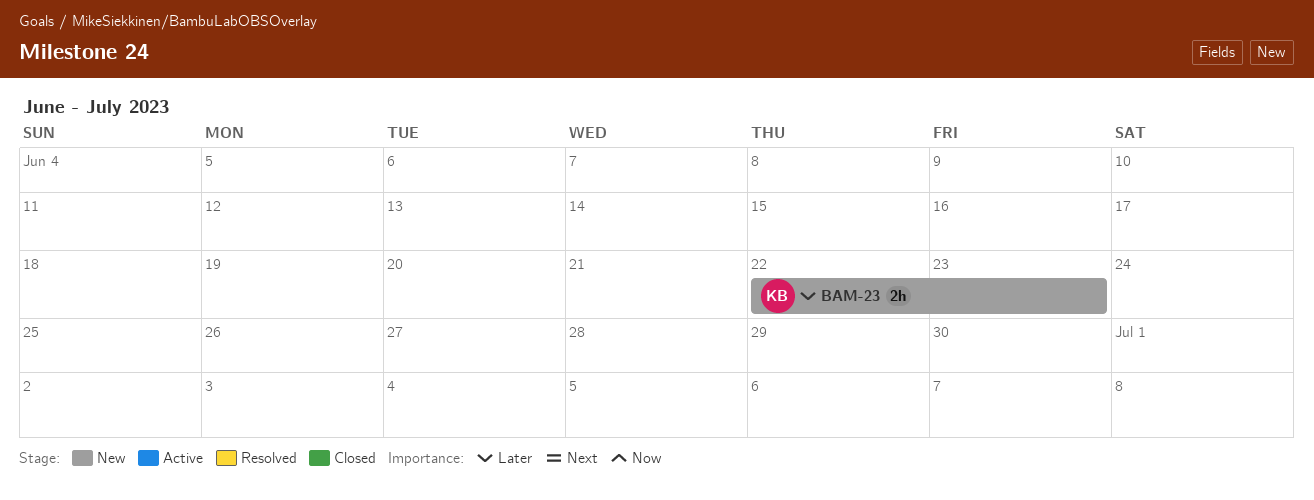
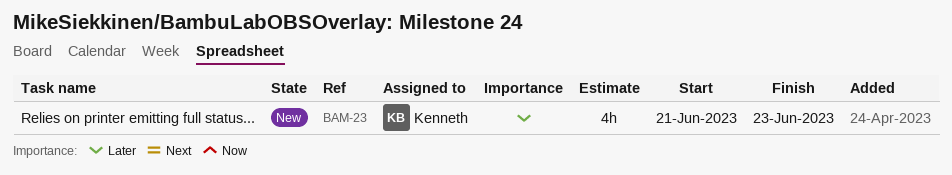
BAM-23, estimate: 2h -> 4h
BAM-23, start: Jun 22 -> Jun 21

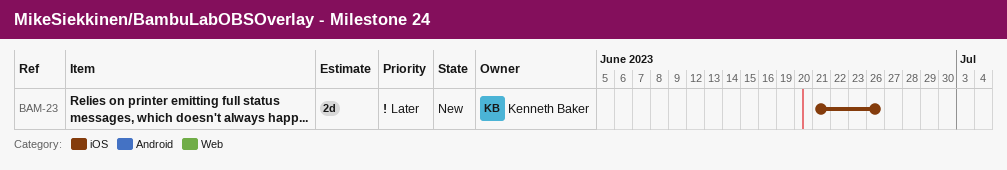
BAM-23, estimate: 4h -> 2d
BAM-23, due: Jun 23 -> Jun 26

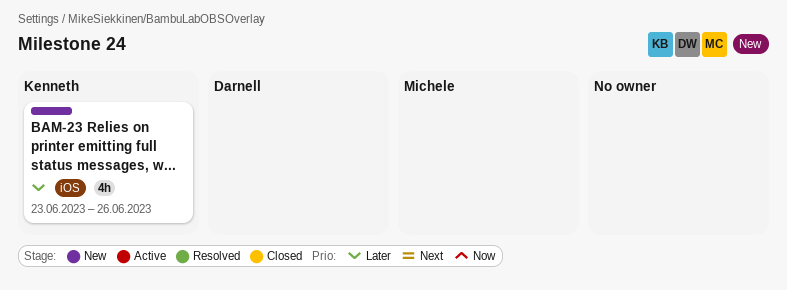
BAM-23, estimate: 2d -> 4h
BAM-23, start: Jun 21 -> Jun 23

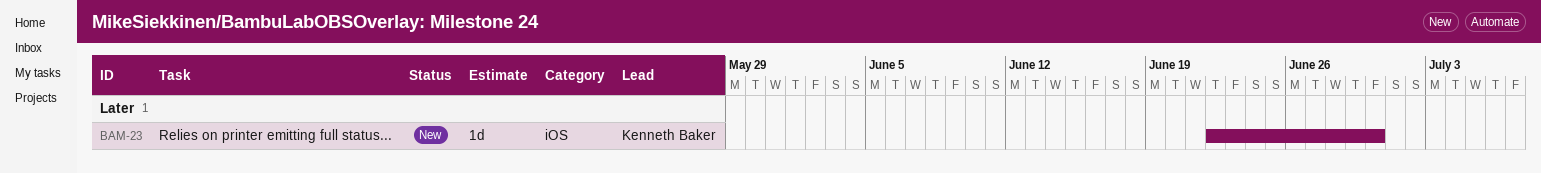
BAM-23, estimate: 4h -> 1d
BAM-23, start: Jun 23 -> Jun 22
BAM-23, due: Jun 26 -> Jun 30

